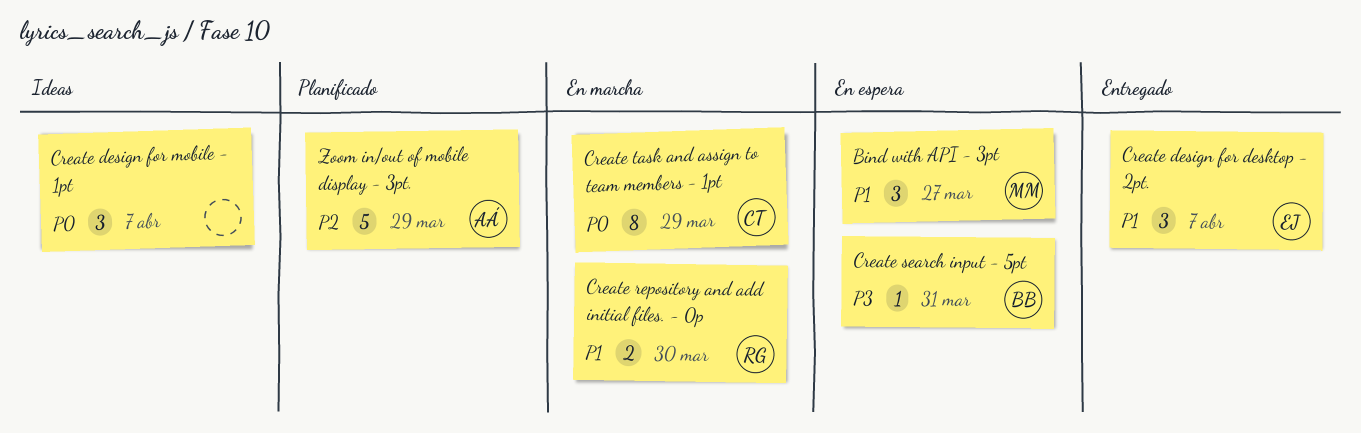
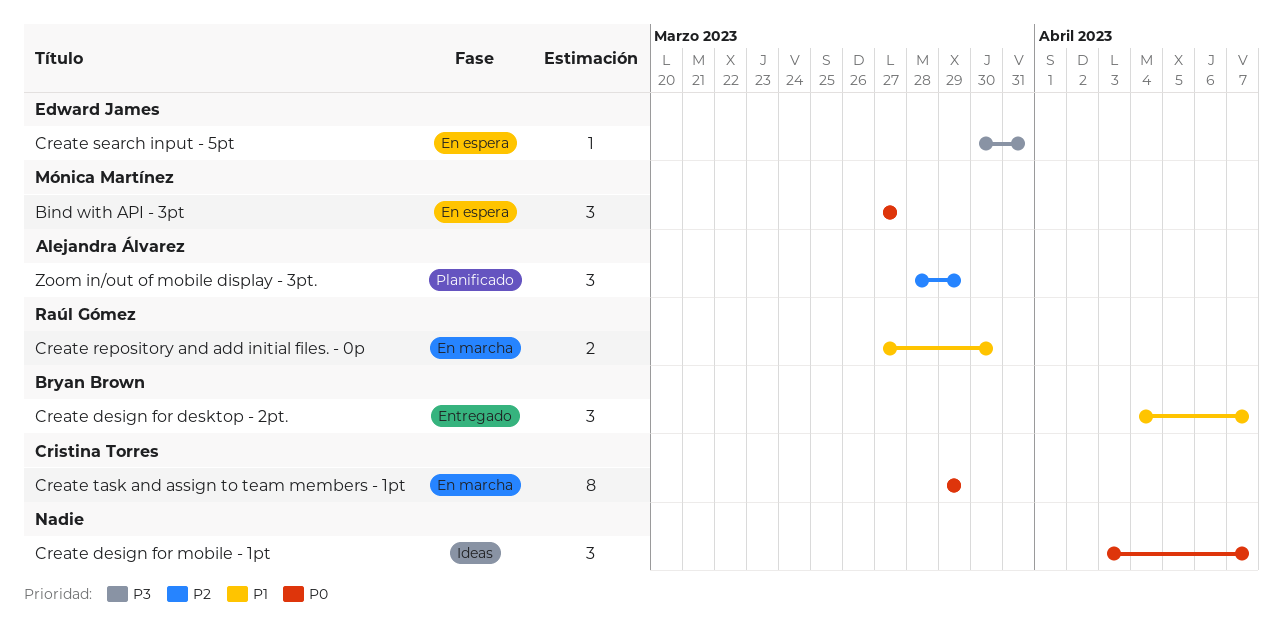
Bind with API - 3pt, priority: P1 -> P0
Create design for desktop - 2pt., owner: Edward James -> Bryan Brown
Create search input - 5pt, owner: Bryan Brown -> Edward James
Zoom in/out of mobile display - 3pt., estimate: 5 -> 3

